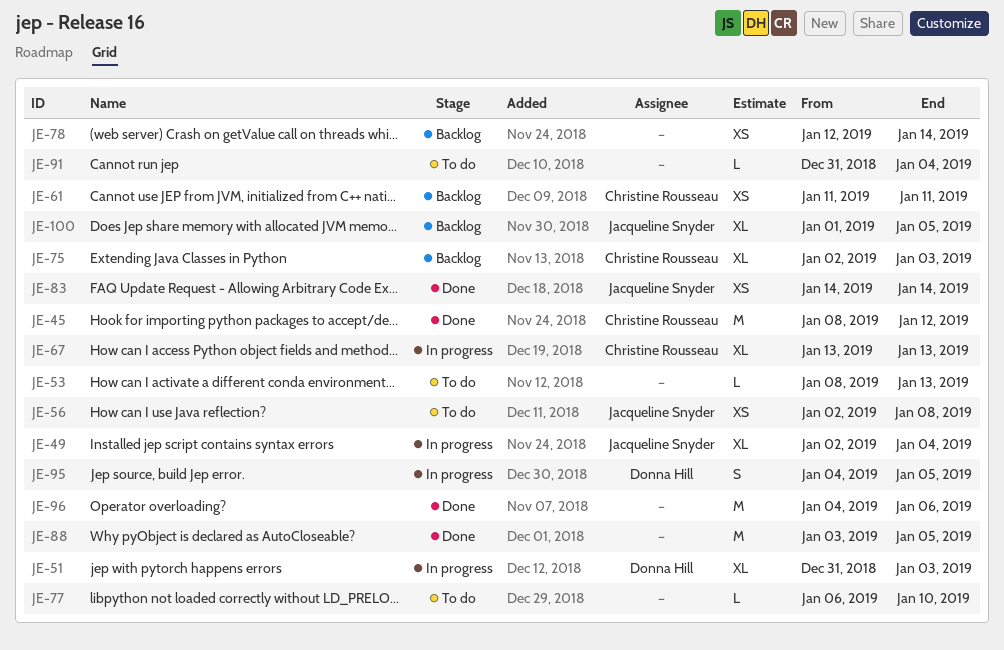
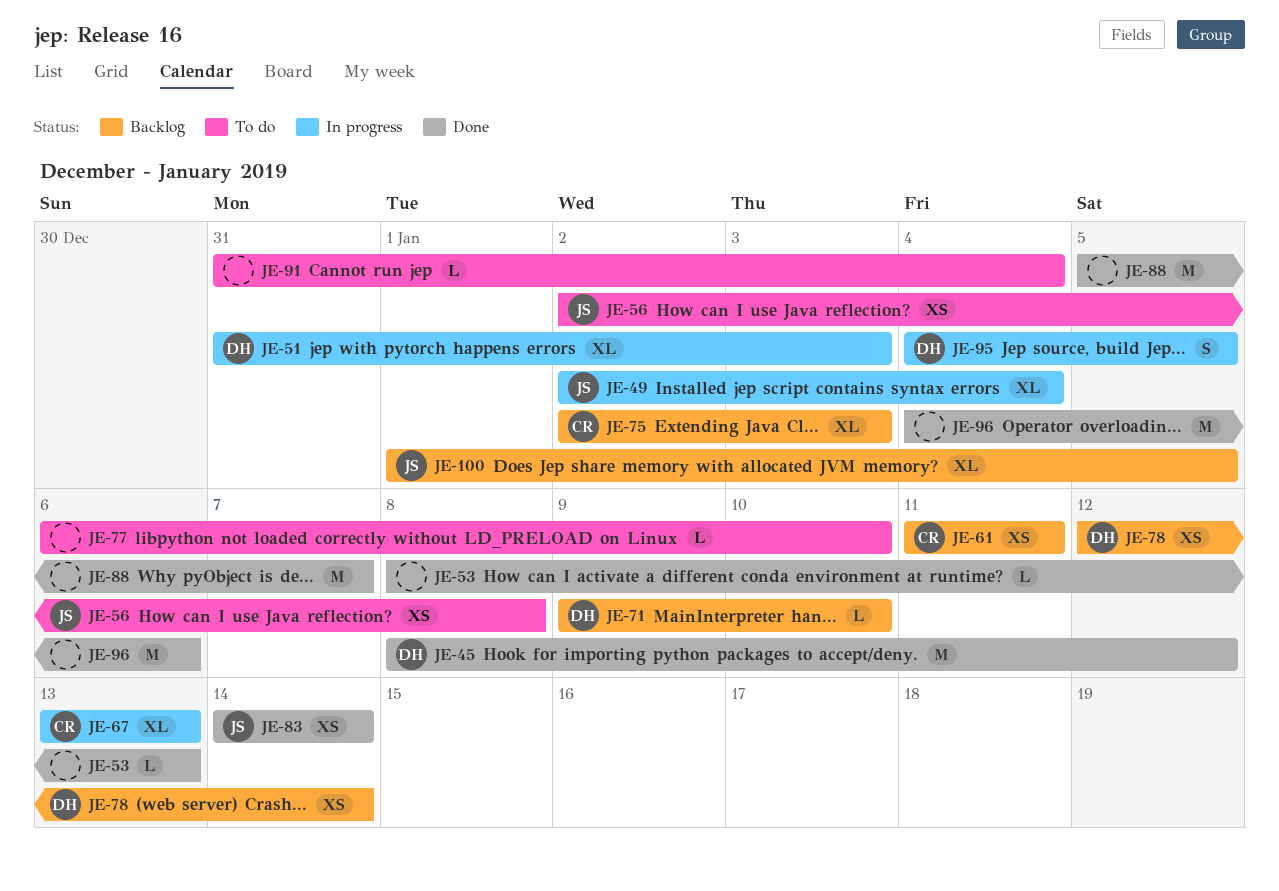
JE-45, owner: Christine Rousseau -> Donna Hill
JE-53, status: To do -> Done
JE-71: none -> present
JE-78, owner: none -> Donna Hill
JE-88, start: Jan 3 -> Jan 5
JE-88, due: Jan 5 -> Jan 7

